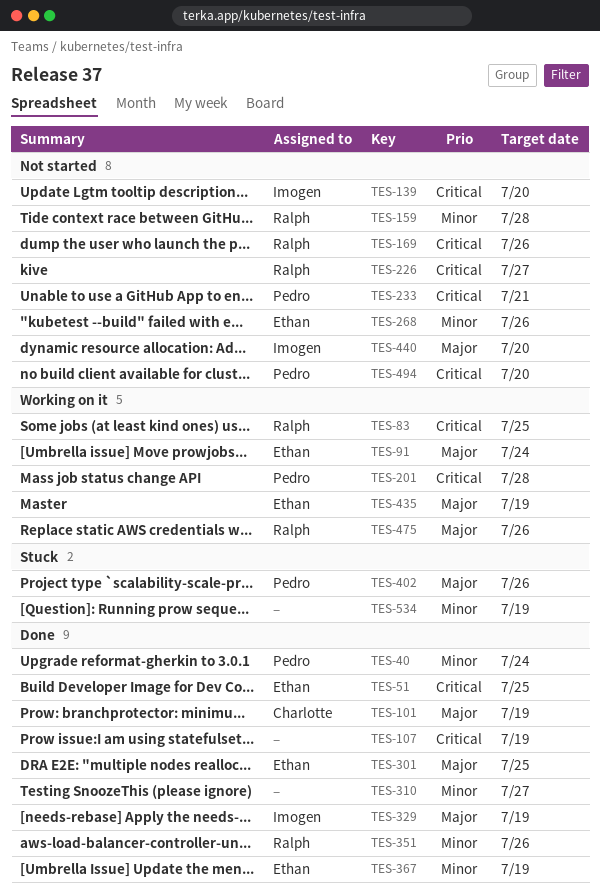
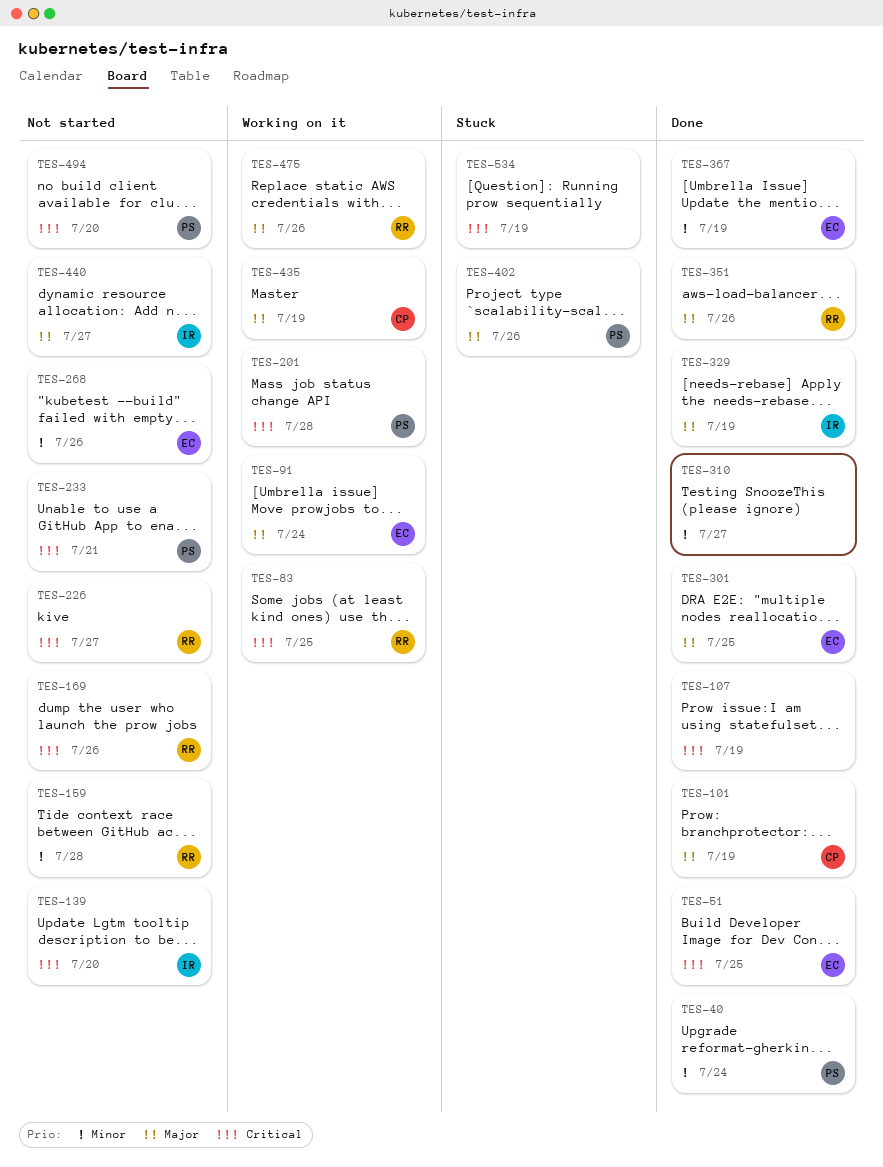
TES-351, priority: Minor -> Major
TES-435, owner: Ethan -> Charlotte
TES-440, due: Jul 20 -> Jul 27
TES-534, priority: Minor -> Critical

